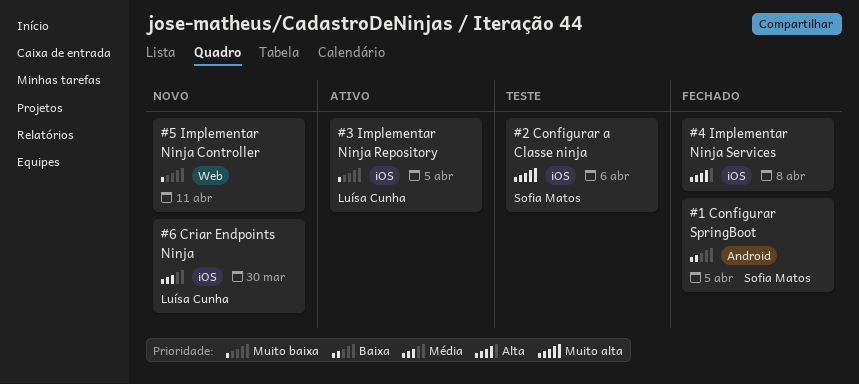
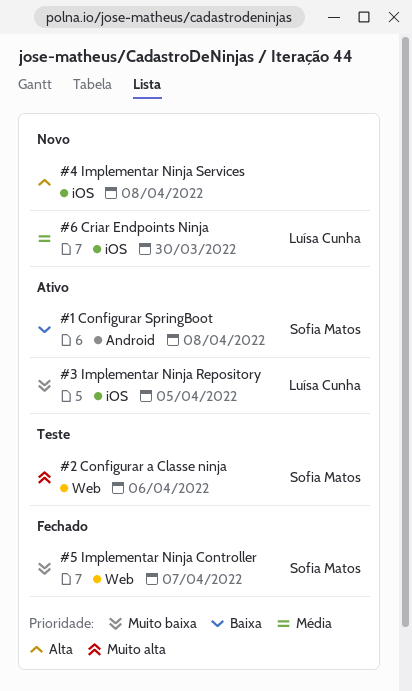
#1 Configurar SpringBoot, status: Fechado -> Ativo
#1 Configurar SpringBoot, due: Apr 5 -> Apr 8
#2 Configurar a Classe ninja, label: iOS -> Web
#4 Implementar Ninja Services, status: Fechado -> Novo
#5 Implementar Ninja Controller, status: Novo -> Fechado
#5 Implementar Ninja Controller, owner: none -> Sofia Matos
#5 Implementar Ninja Controller, due: Apr 11 -> Apr 7

